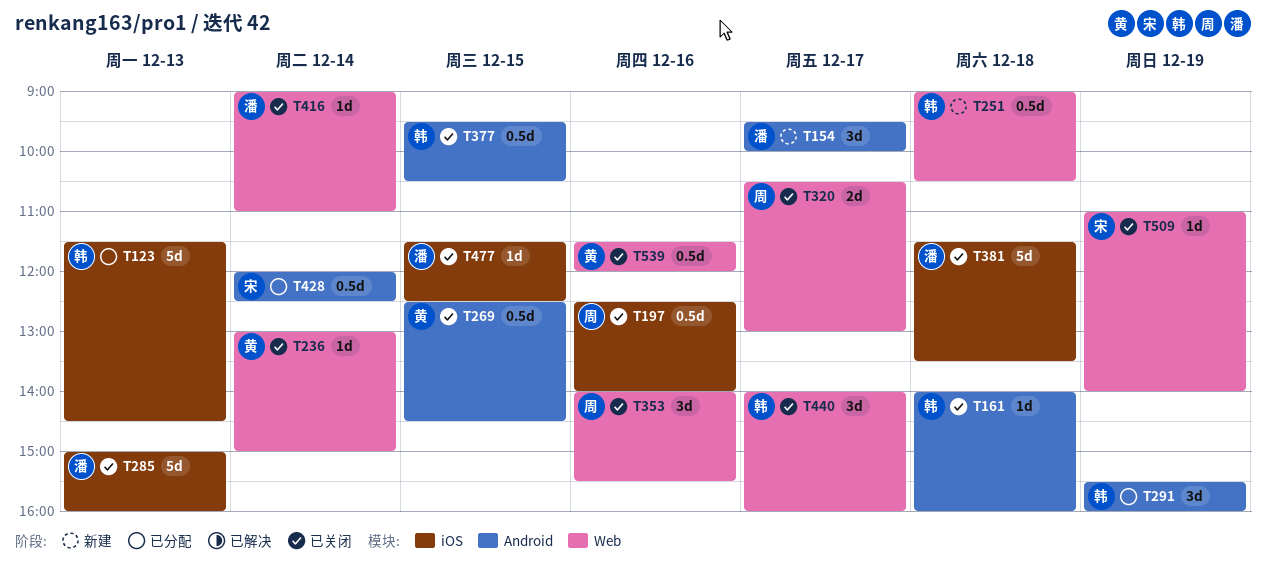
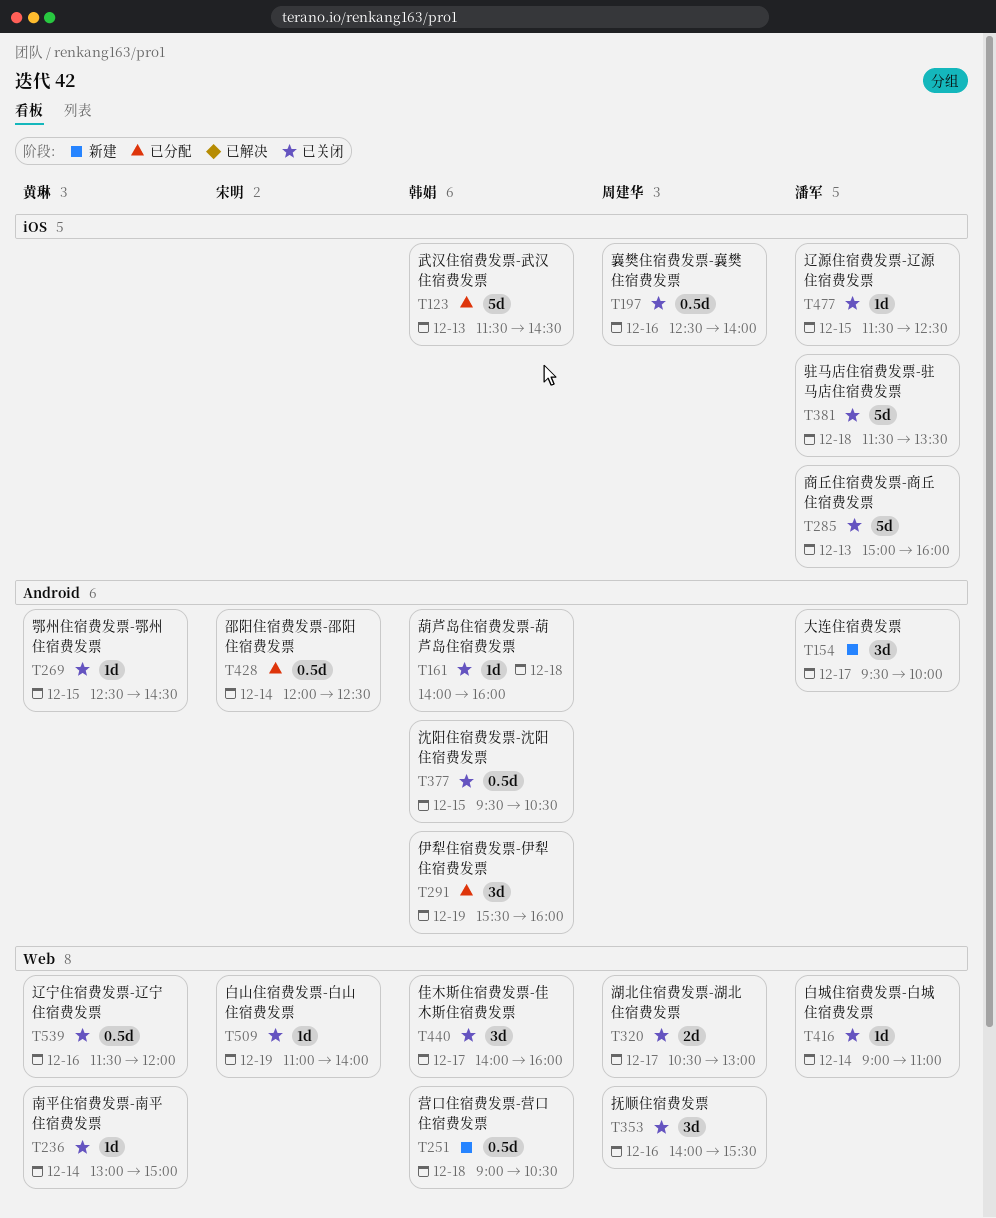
T269, estimate: 0.5d -> 1d

